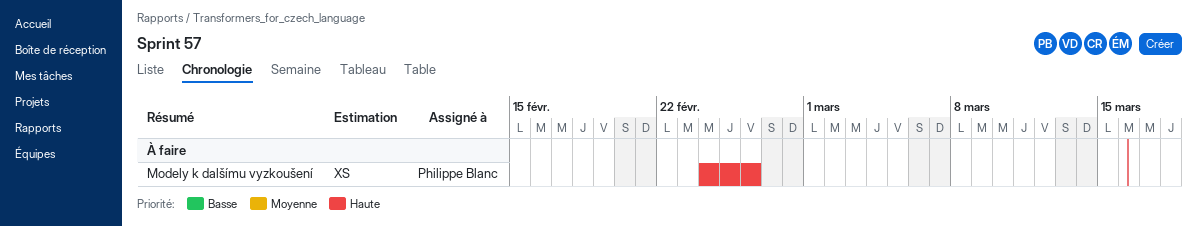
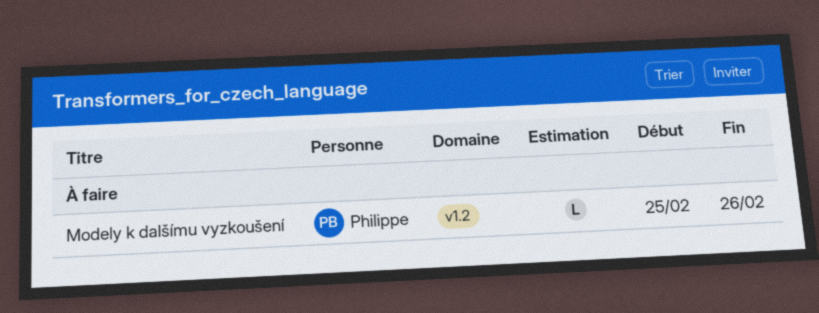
Modely k dalšímu vyzkoušení, estimate: XS -> L
Modely k dalšímu vyzkoušení, start: Feb 24 -> Feb 25

